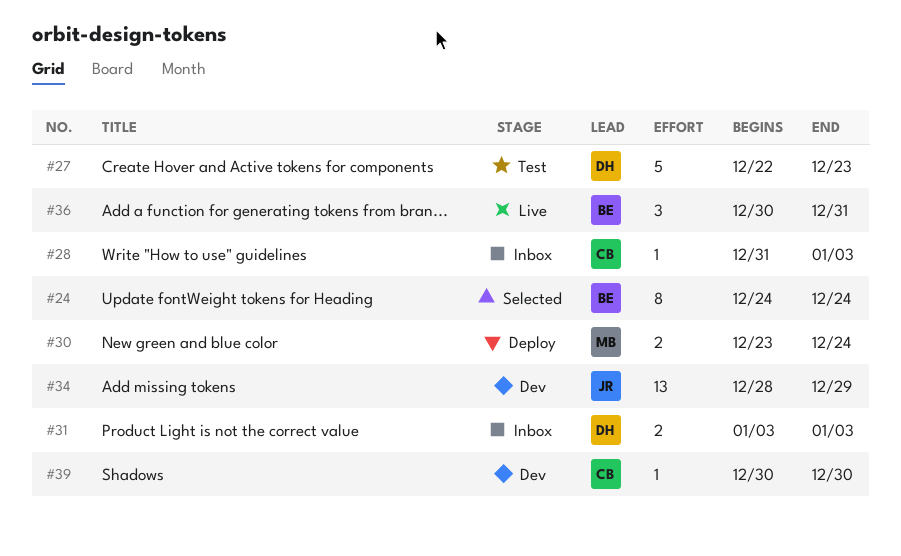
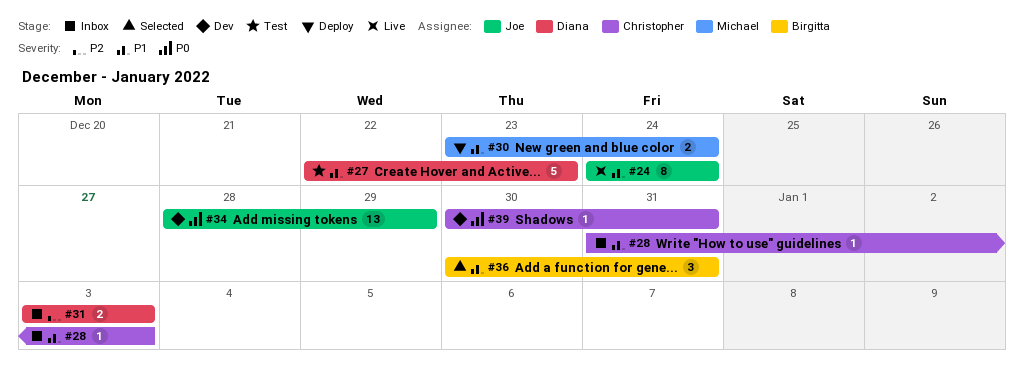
#24, status: Selected -> Live
#24, owner: Birgitta -> Joe
#36, status: Live -> Selected
#39, due: Dec 30 -> Dec 31

